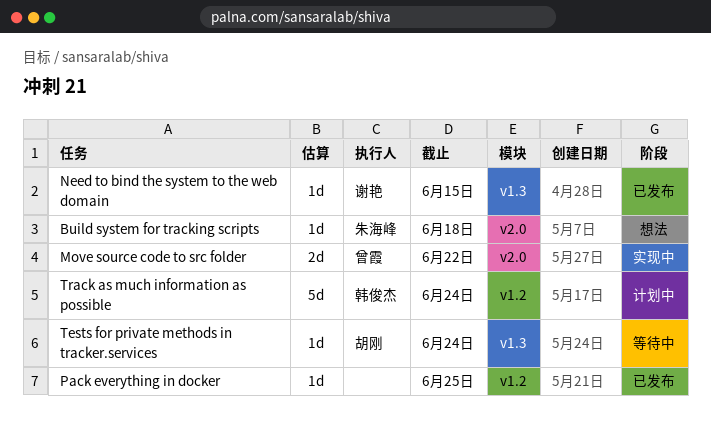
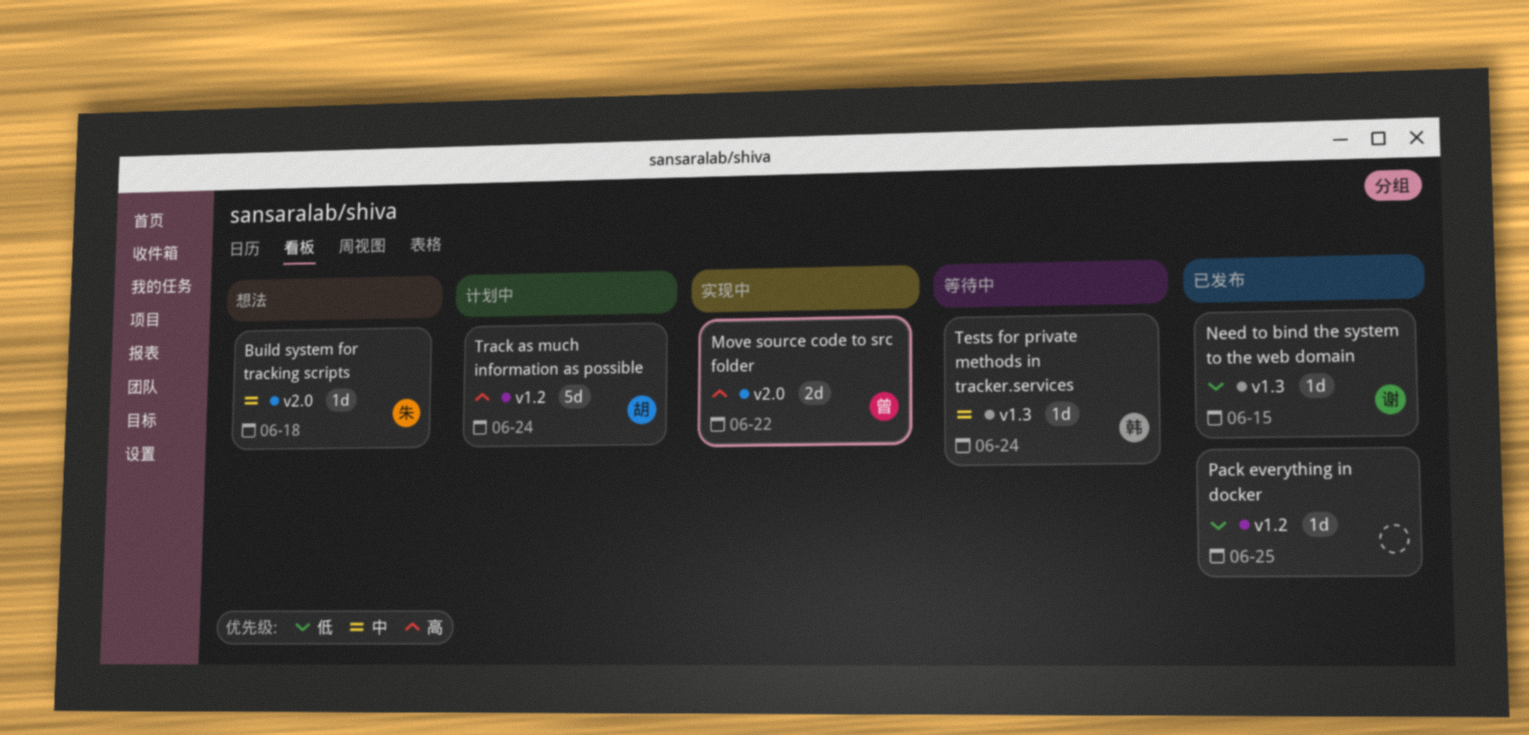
Tests for private methods in tracker.services, owner: 胡刚 -> 韩俊杰
Track as much information as possible, owner: 韩俊杰 -> 胡刚

